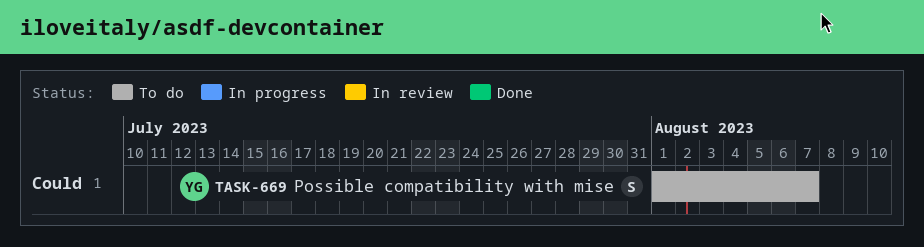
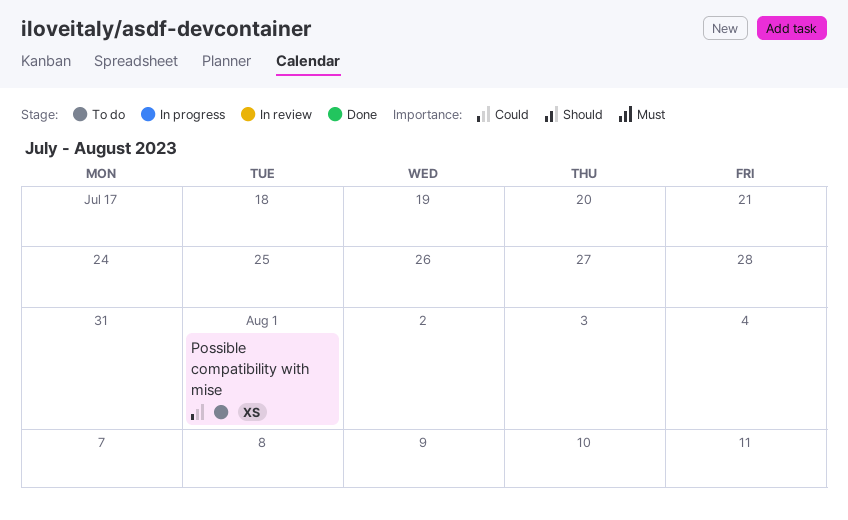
Possible compatibility with mise, estimate: S -> XS
Possible compatibility with mise, due: Aug 7 -> Aug 1

